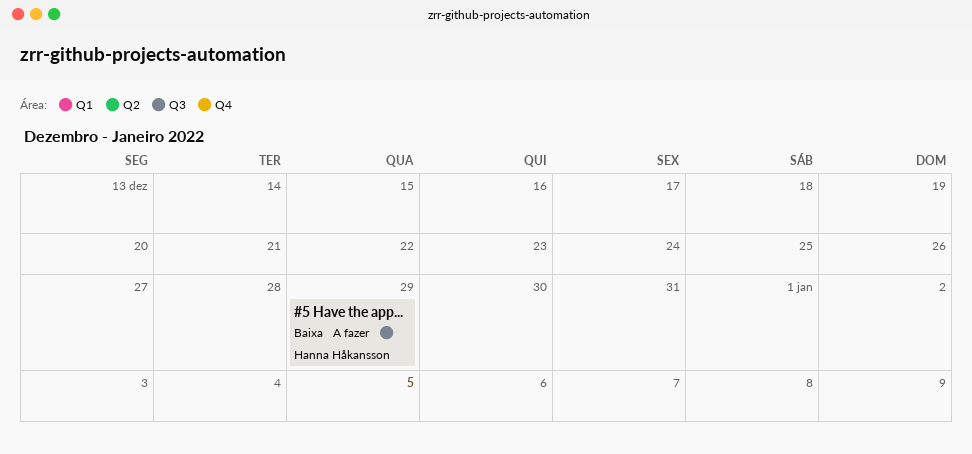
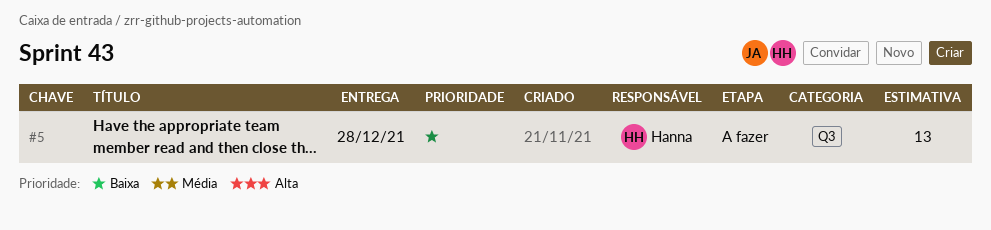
#5, due: Dec 29 -> Dec 28

